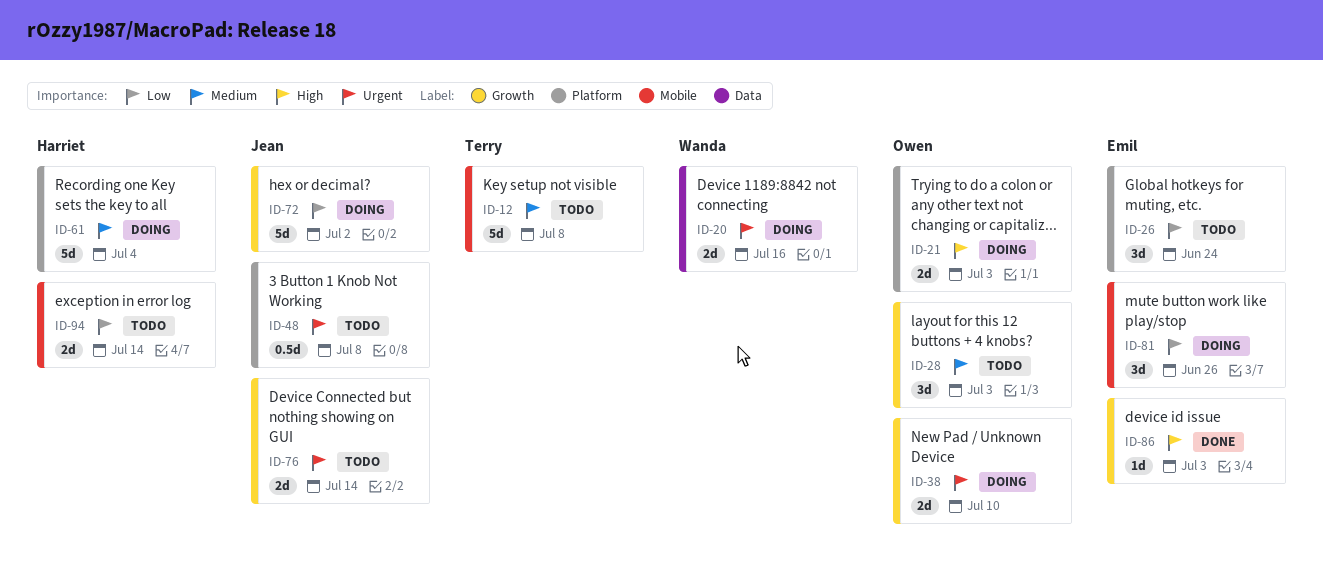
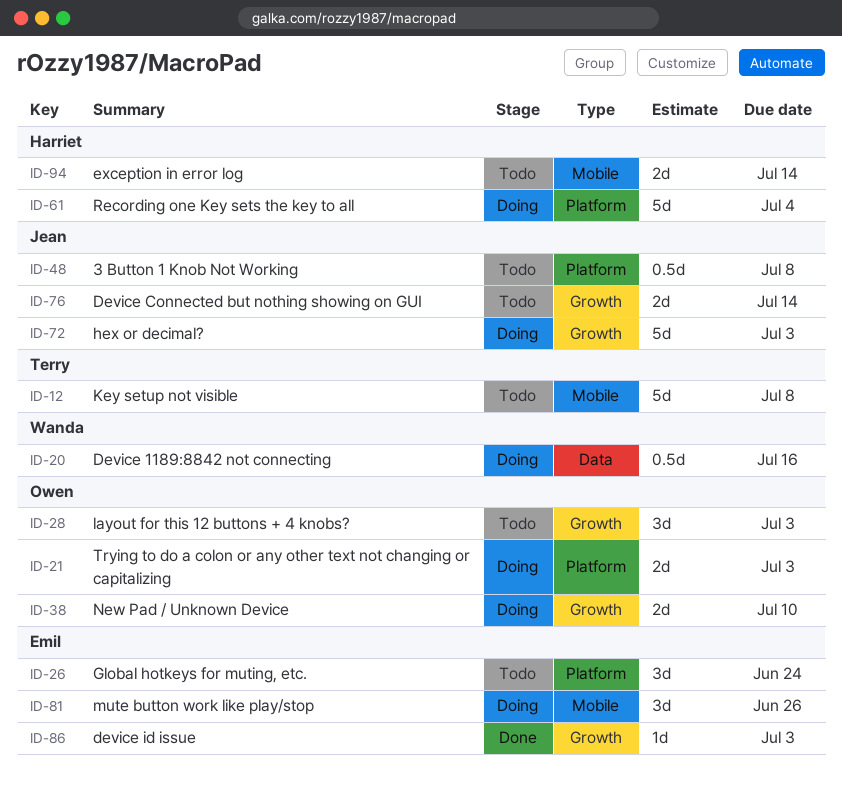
ID-20, estimate: 2d -> 0.5d
ID-72, due: Jul 2 -> Jul 3

